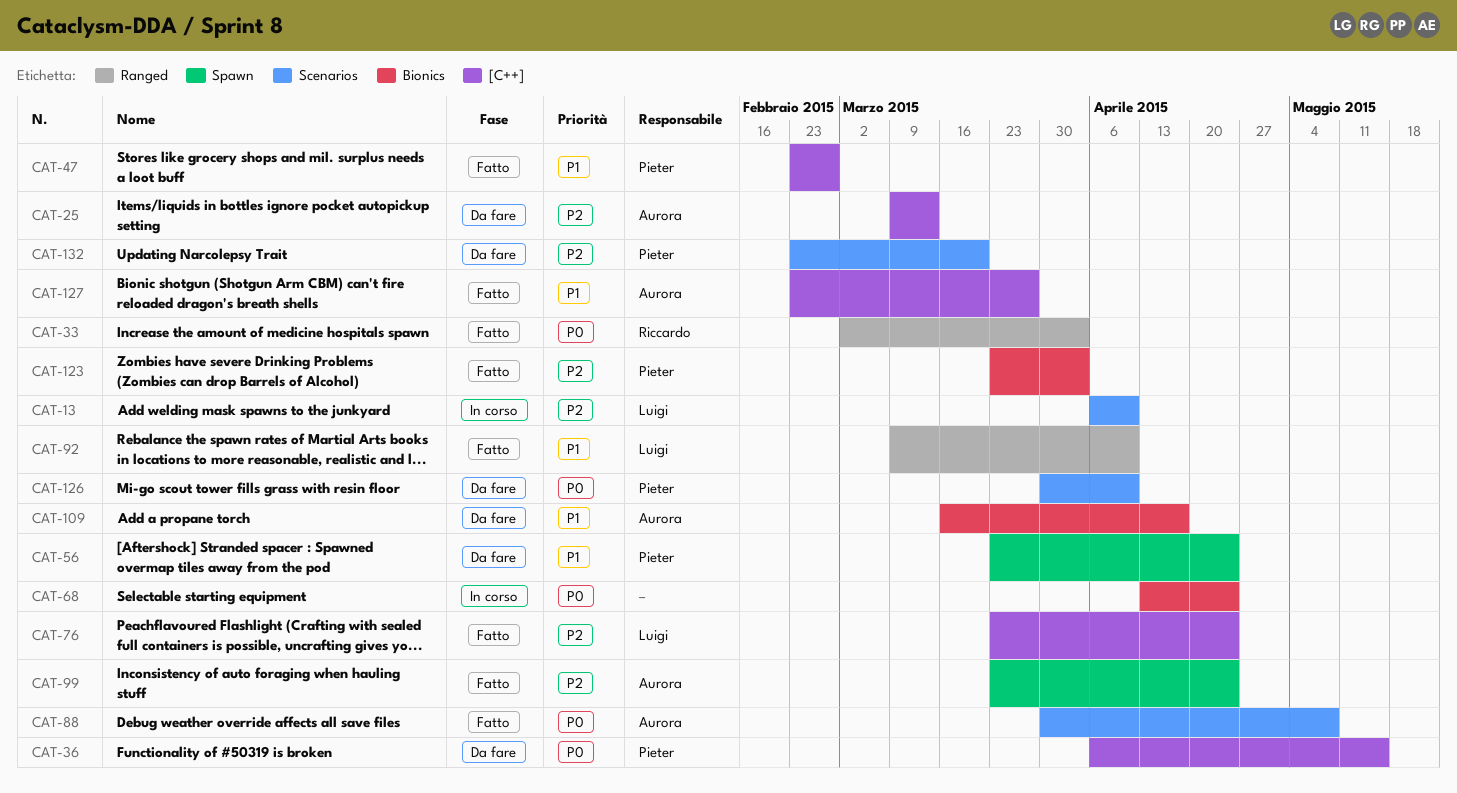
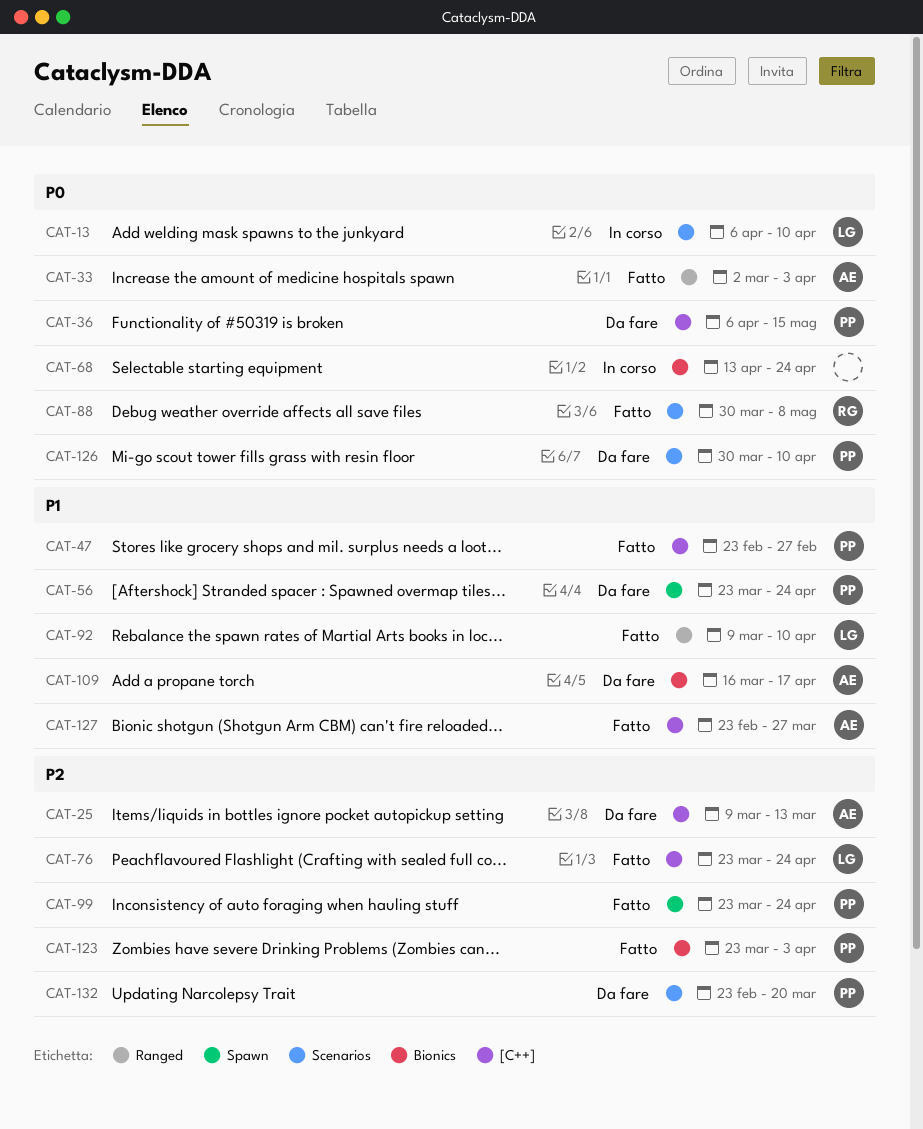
CAT-13, priority: P2 -> P0
CAT-33, owner: Riccardo -> Aurora
CAT-88, owner: Aurora -> Riccardo
CAT-99, owner: Aurora -> Pieter

